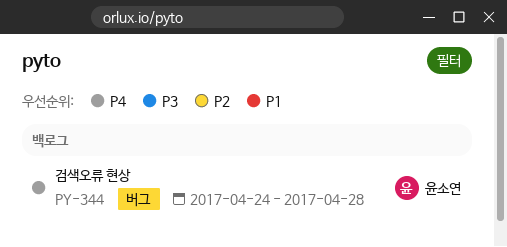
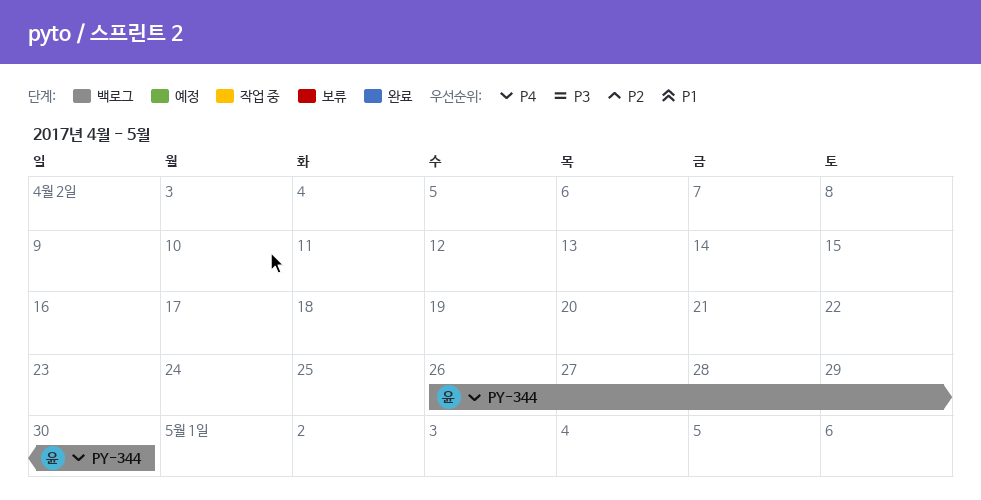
PY-344, start: Apr 24 -> Apr 26
PY-344, due: Apr 28 -> Apr 30

